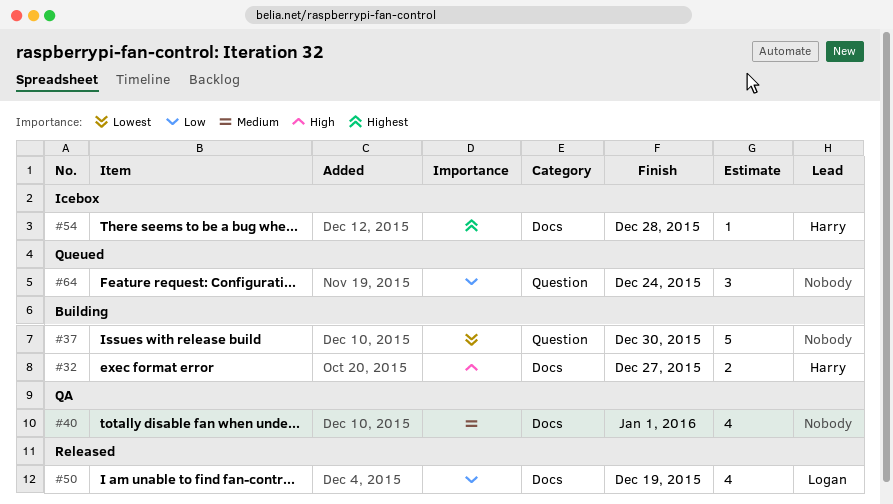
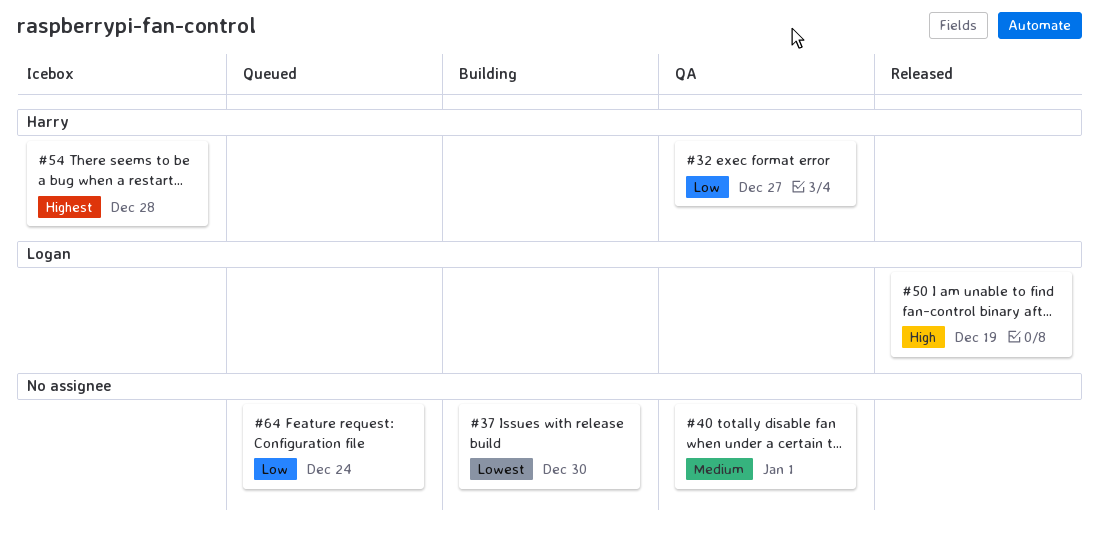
#32, status: Building -> QA
#32, priority: High -> Low
#50, priority: Low -> High

